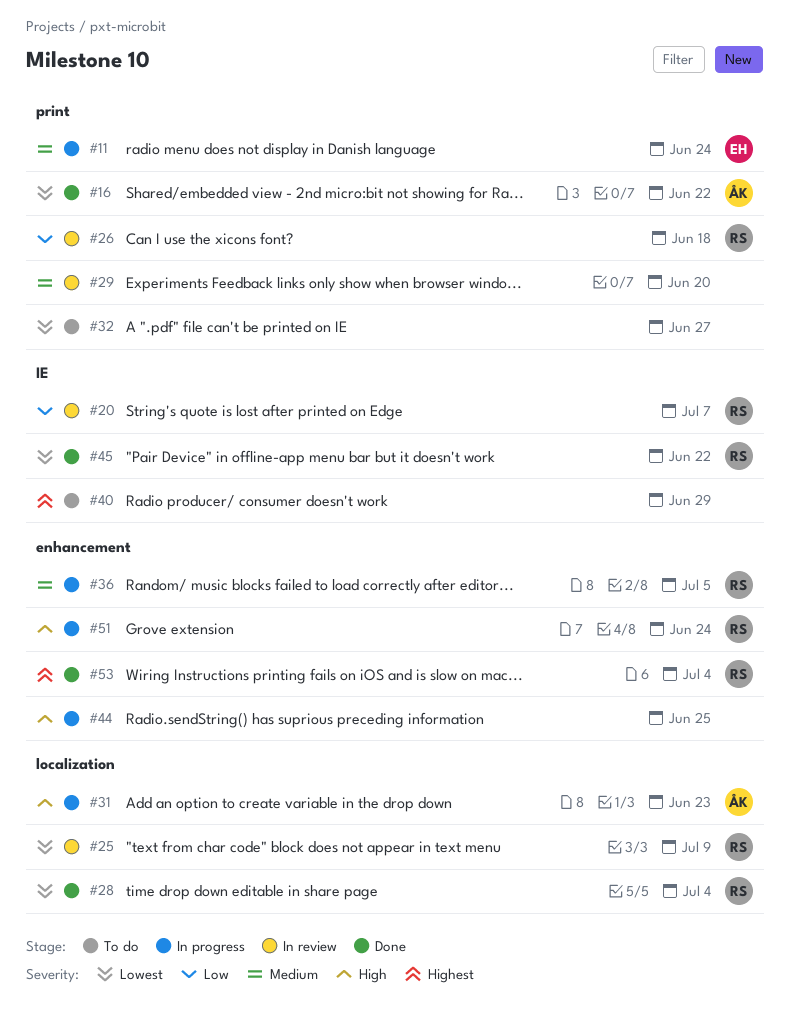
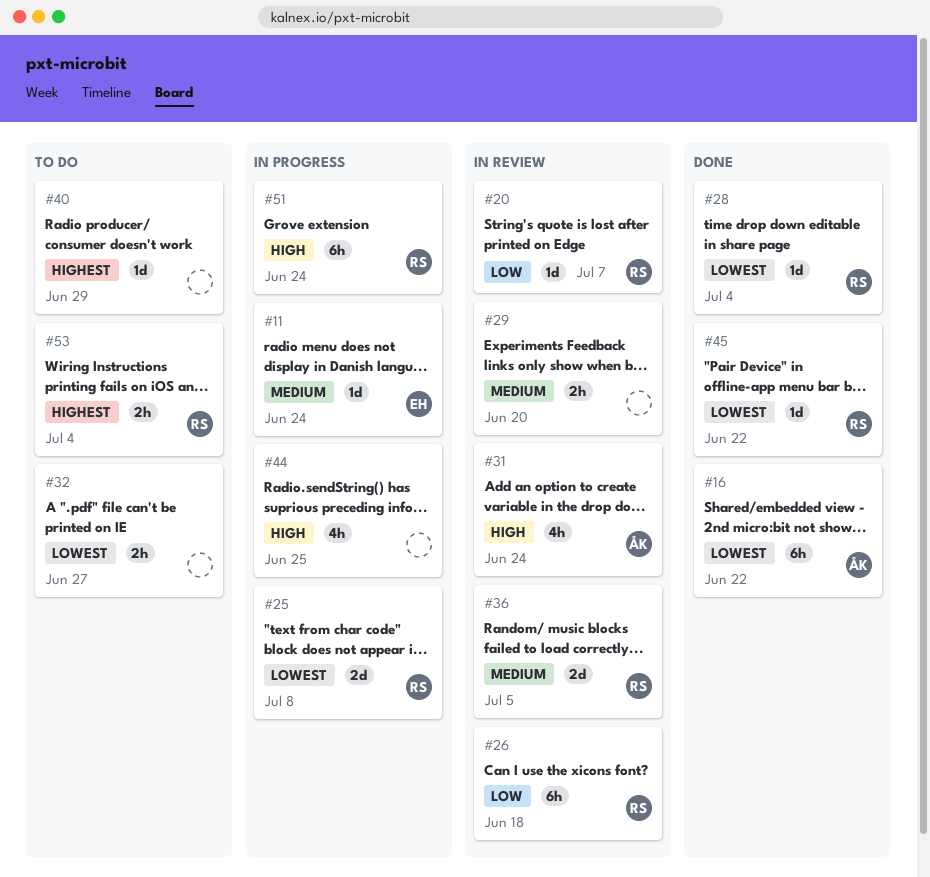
#25, status: In review -> In progress
#25, due: Jul 9 -> Jul 8
#31, status: In progress -> In review
#31, due: Jun 23 -> Jun 24
#36, status: In progress -> In review
#53, status: Done -> To do

